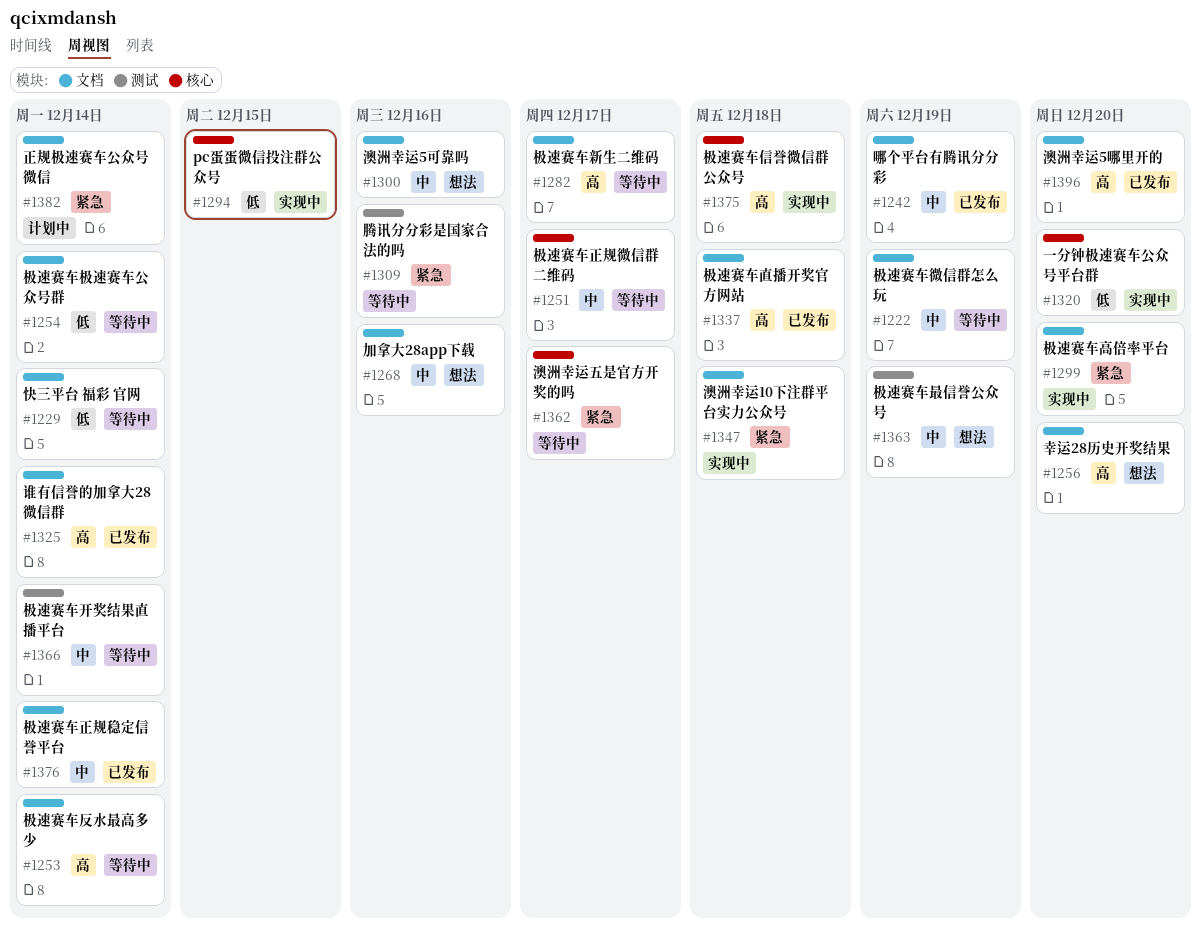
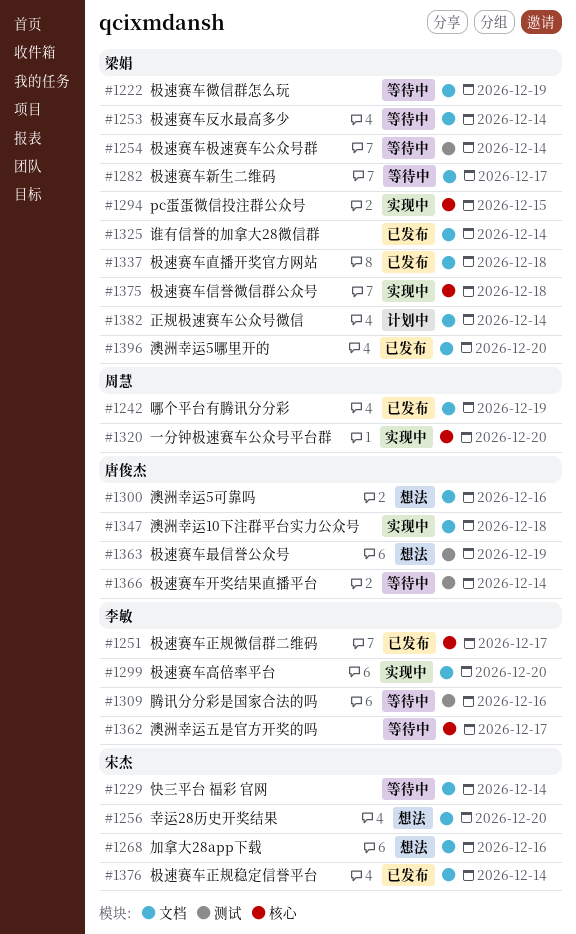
#1251, status: 等待中 -> 已发布
#1254, label: 文档 -> 测试

